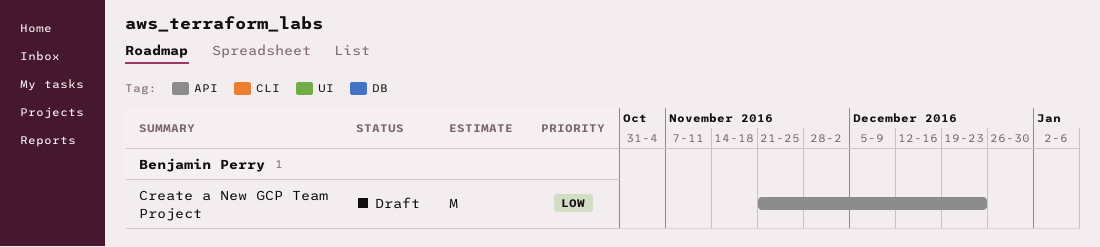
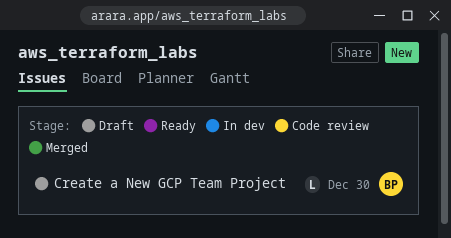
Create a New GCP Team Project, estimate: M -> L
Create a New GCP Team Project, due: Dec 23 -> Dec 30

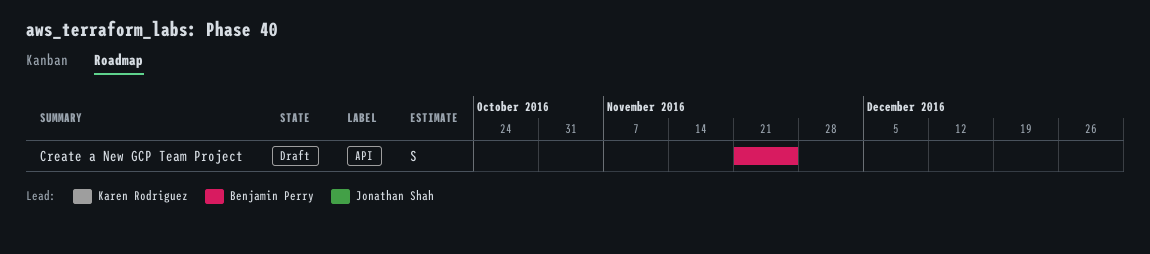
Create a New GCP Team Project, estimate: L -> S
Create a New GCP Team Project, due: Dec 30 -> Nov 25

